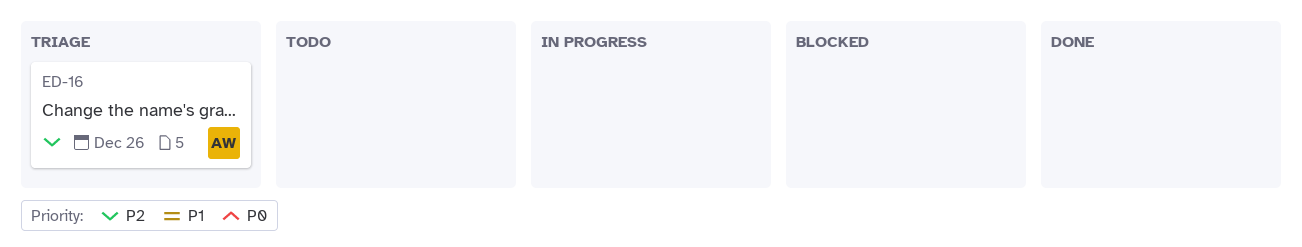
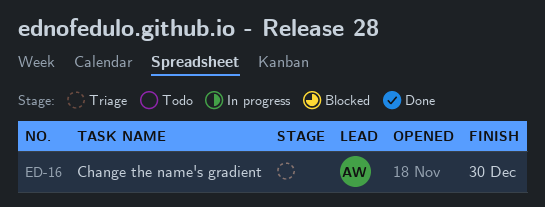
ED-16, due: Dec 26 -> Dec 30

